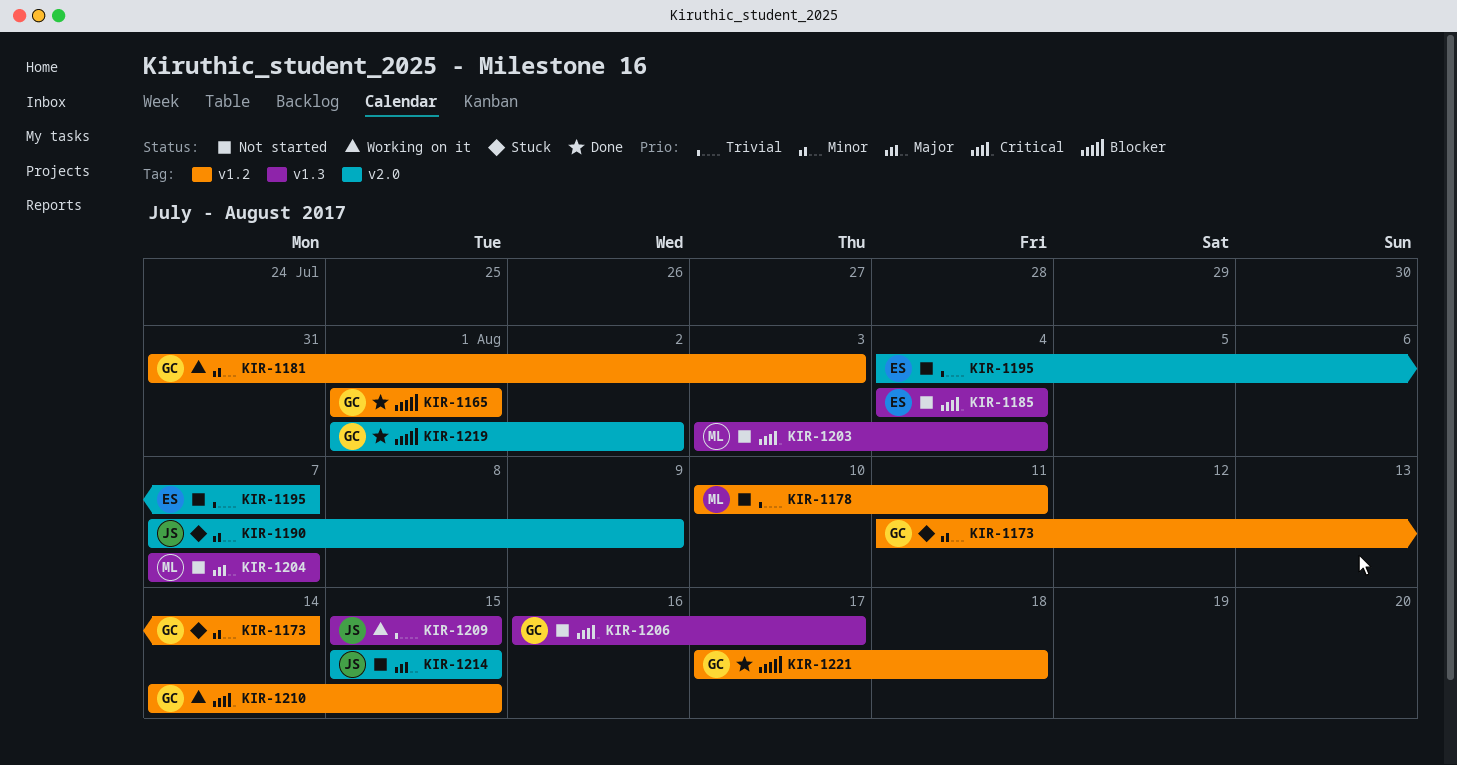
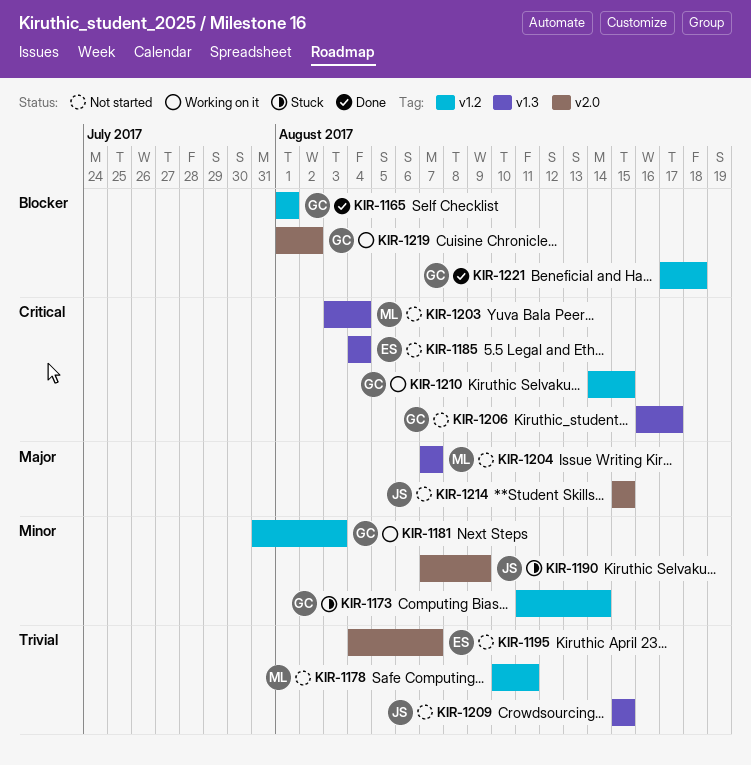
KIR-1209, status: Working on it -> Not started
KIR-1219, status: Done -> Working on it

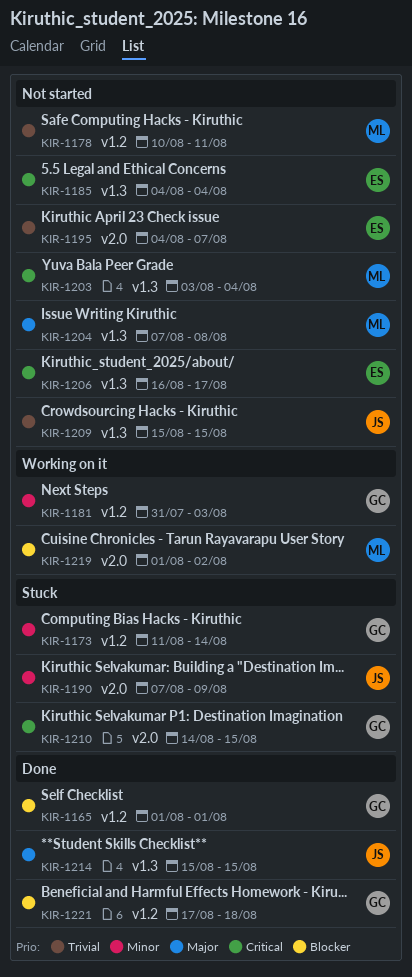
KIR-1204, due: Aug 7 -> Aug 8
KIR-1206, owner: GC -> ES
KIR-1210, status: Working on it -> Stuck
KIR-1210, label: v1.2 -> v2.0
KIR-1214, status: Not started -> Done
KIR-1214, label: v2.0 -> v1.3
KIR-1219, owner: GC -> ML

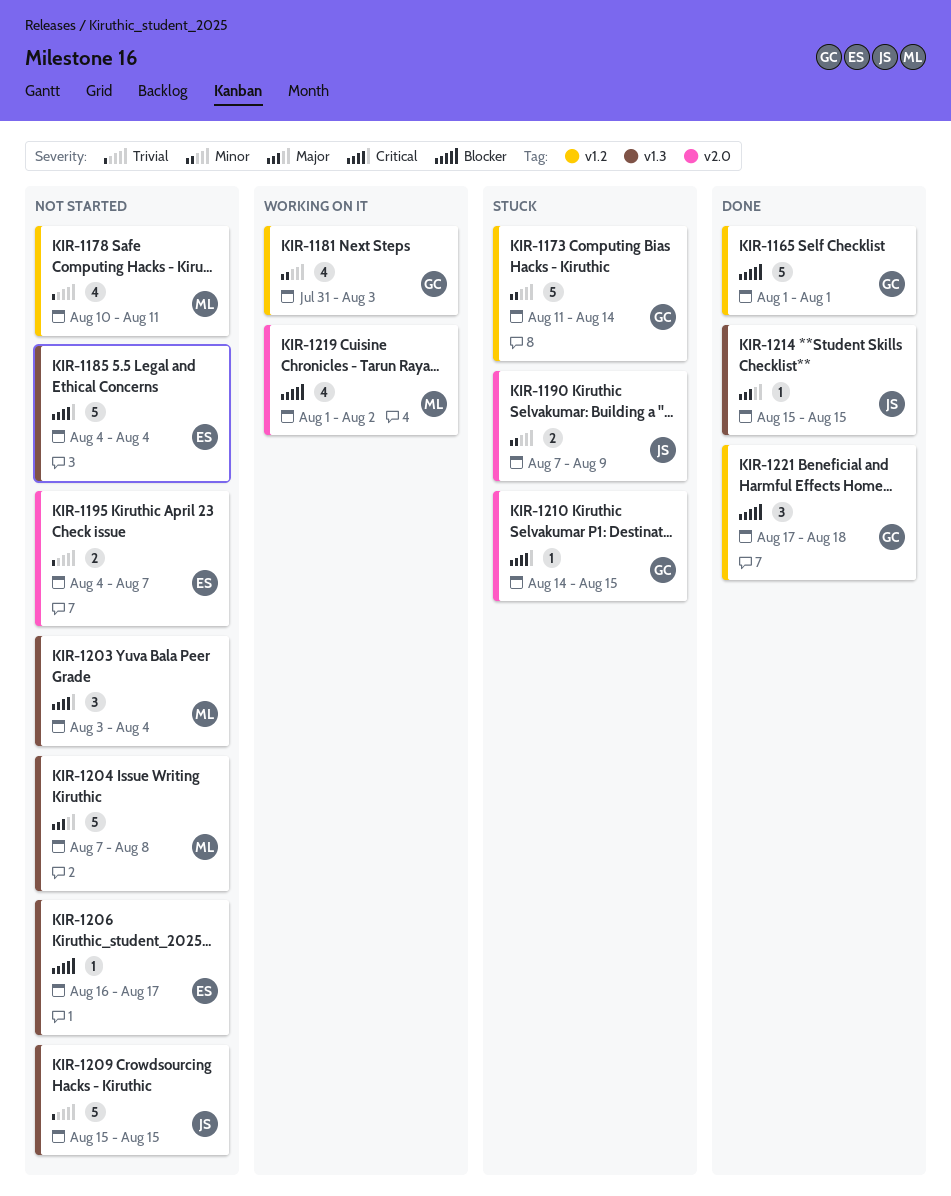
KIR-1206, priority: Critical -> Blocker

